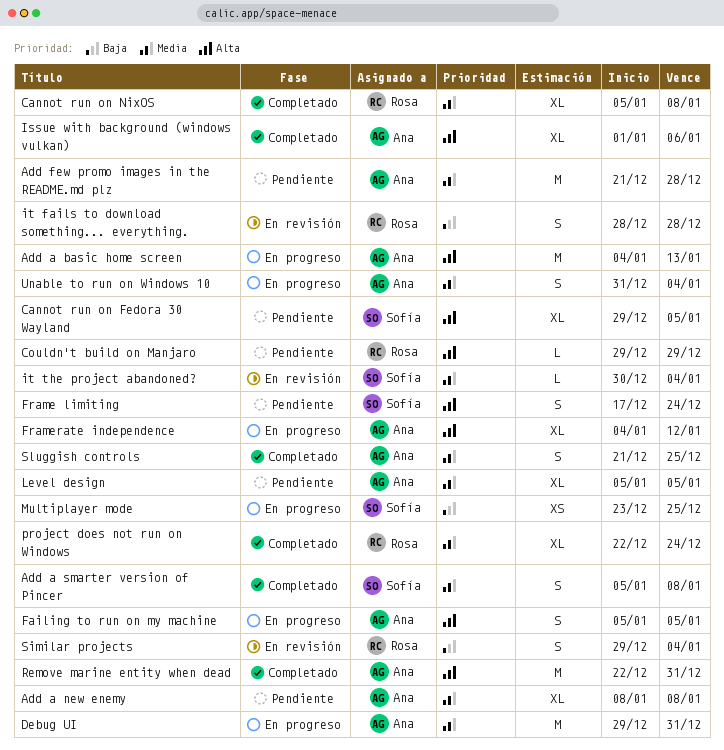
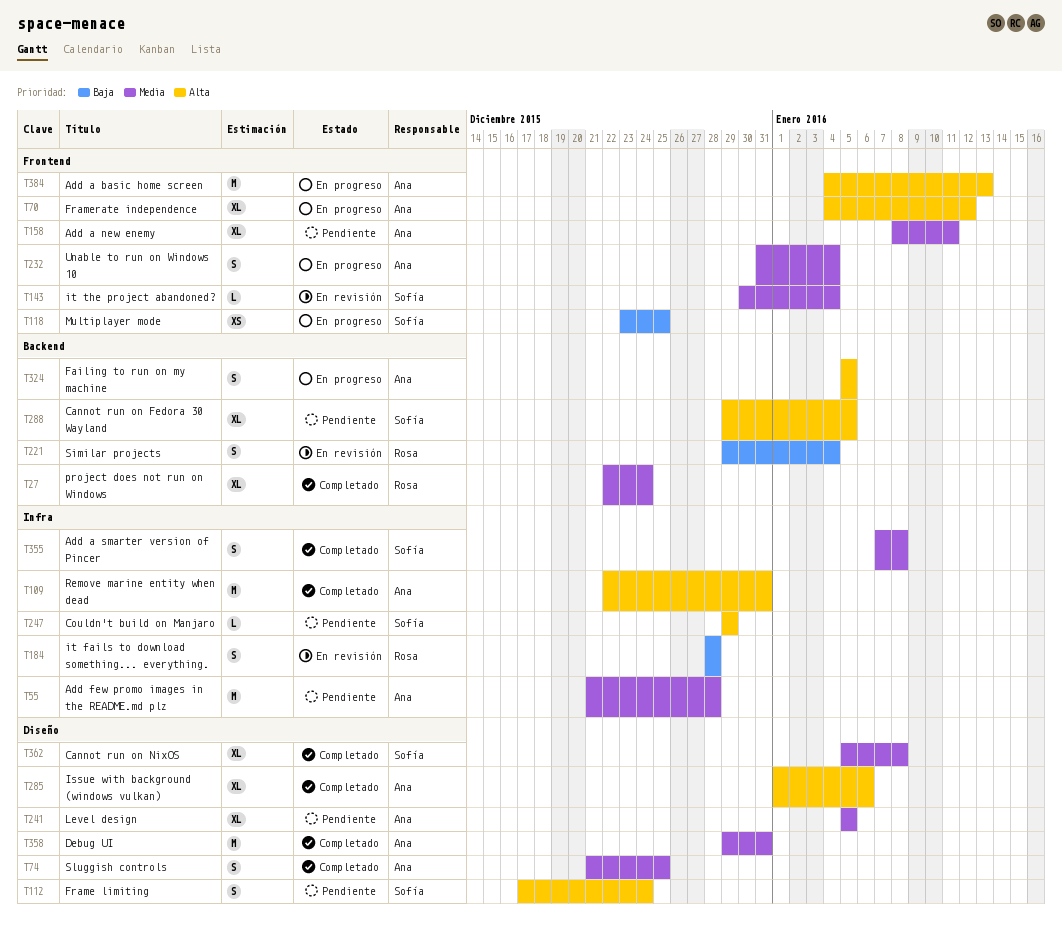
Add a new enemy, due: Jan 8 -> Jan 11
Add a smarter version of Pincer, start: Jan 5 -> Jan 7
Cannot run on NixOS, owner: Rosa -> Sofía
Couldn't build on Manjaro, owner: Rosa -> Sofía
Debug UI, status: En progreso -> Completado

